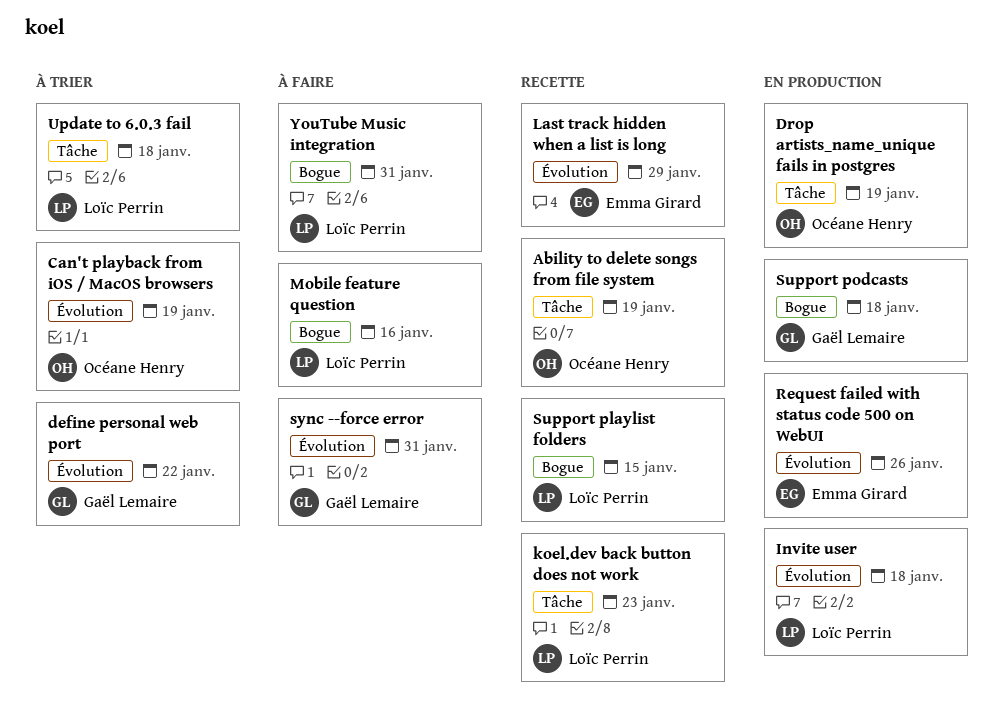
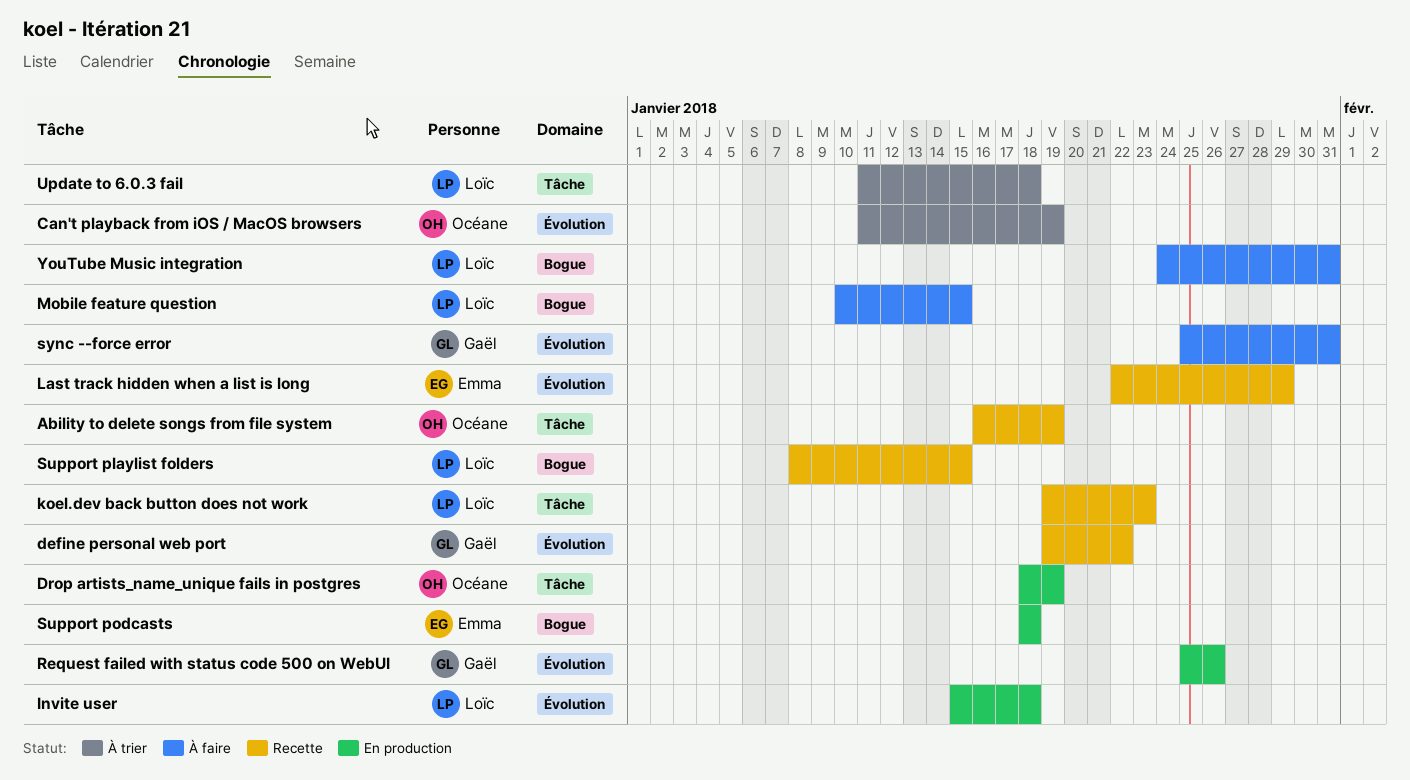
define personal web port, status: À trier -> Recette
Mobile feature question, due: Jan 16 -> Jan 15
Request failed with status code 500 on WebUI, owner: Emma Girard -> Gaël Lemaire
Support podcasts, owner: Gaël Lemaire -> Emma Girard

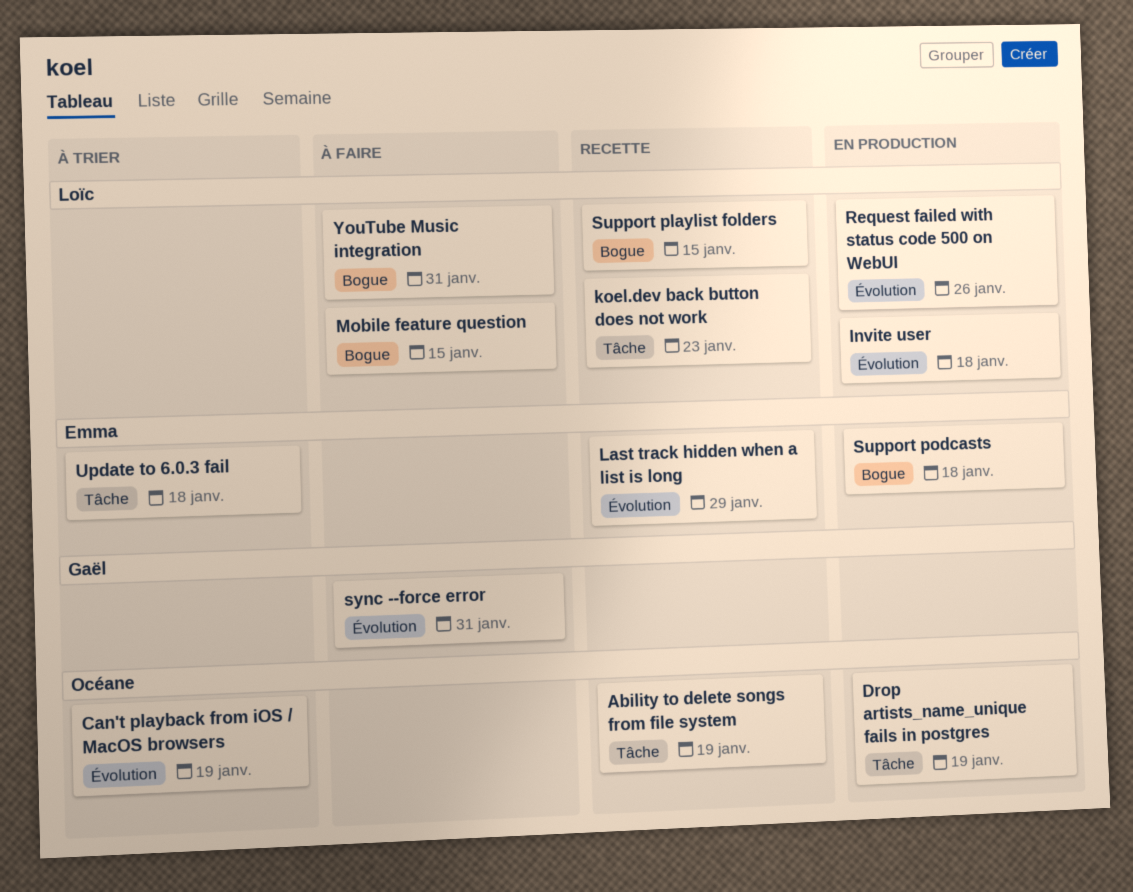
define personal web port: present -> none
Request failed with status code 500 on WebUI, owner: Gaël -> Loïc
Update to 6.0.3 fail, owner: Loïc -> Emma

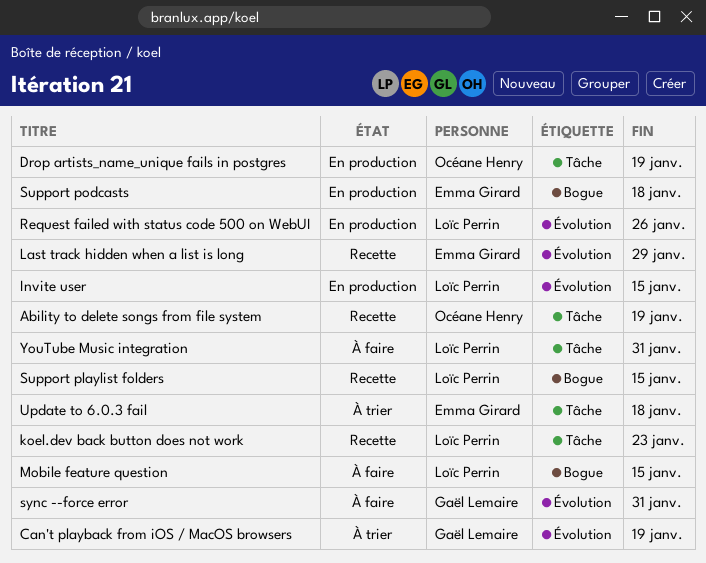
Can't playback from iOS / MacOS browsers, owner: Océane Henry -> Gaël Lemaire
Invite user, due: Jan 18 -> Jan 15
YouTube Music integration, label: Bogue -> Tâche

